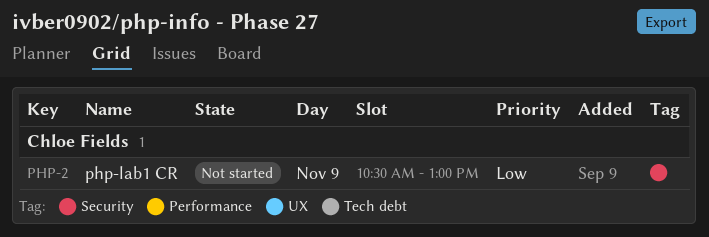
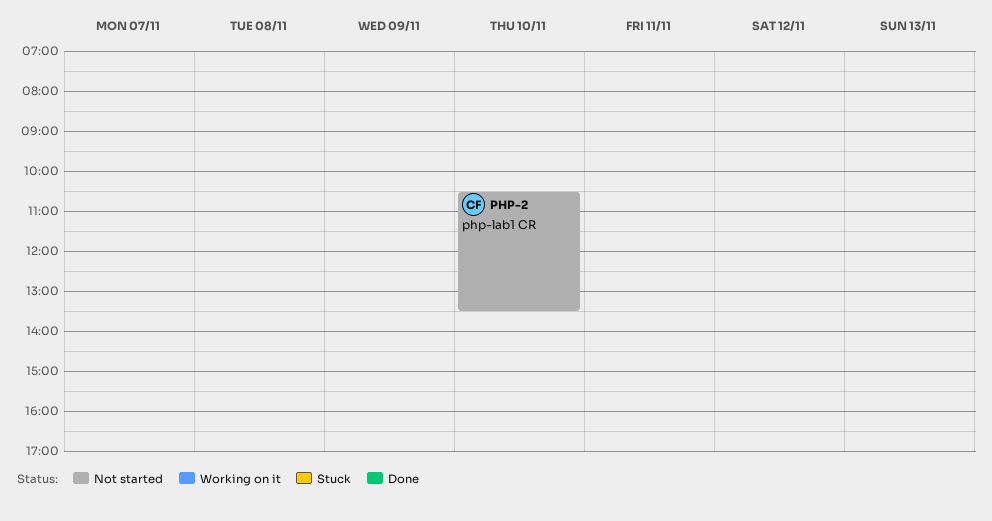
PHP-2, day: Nov 9 -> Nov 10
PHP-2, ends: 13:00 -> 13:30

